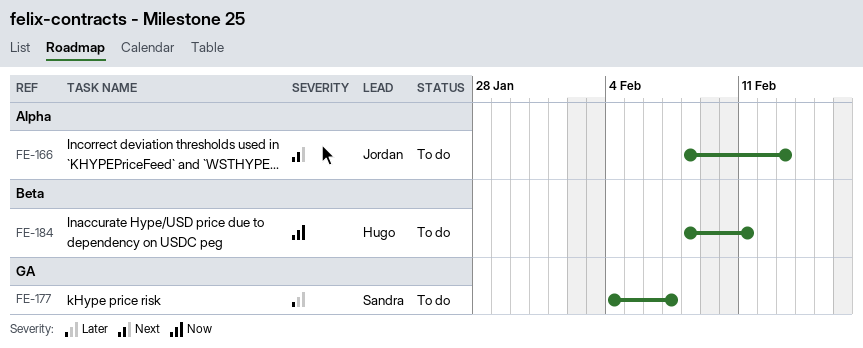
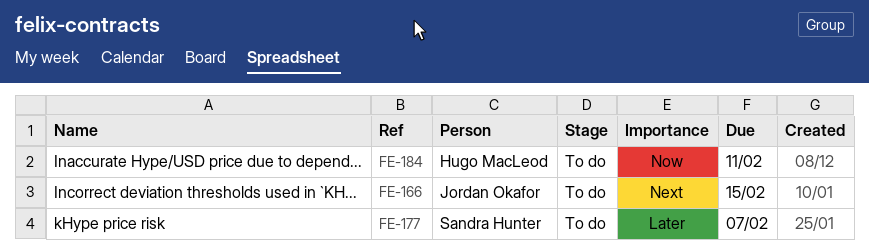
FE-166, due: Feb 13 -> Feb 15

